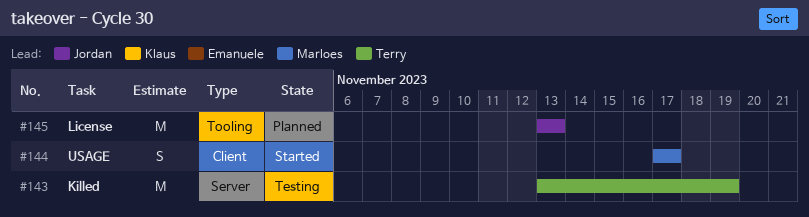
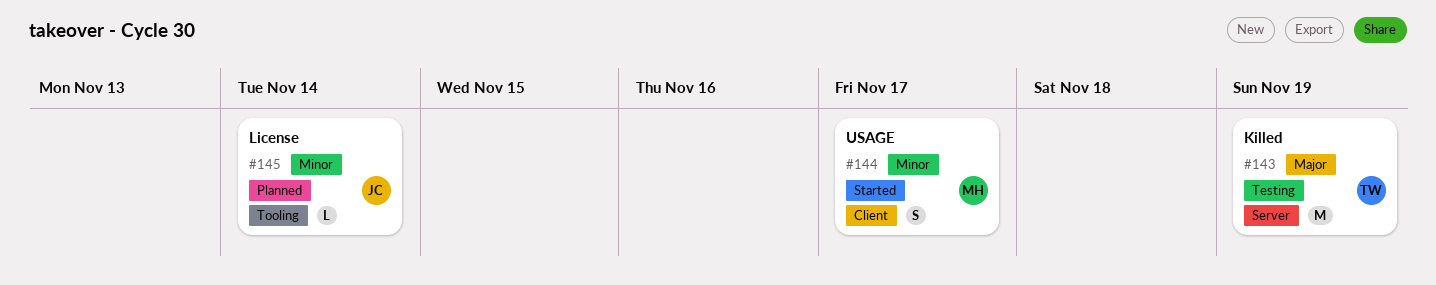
#145, estimate: M -> L
#145, due: Nov 13 -> Nov 14

